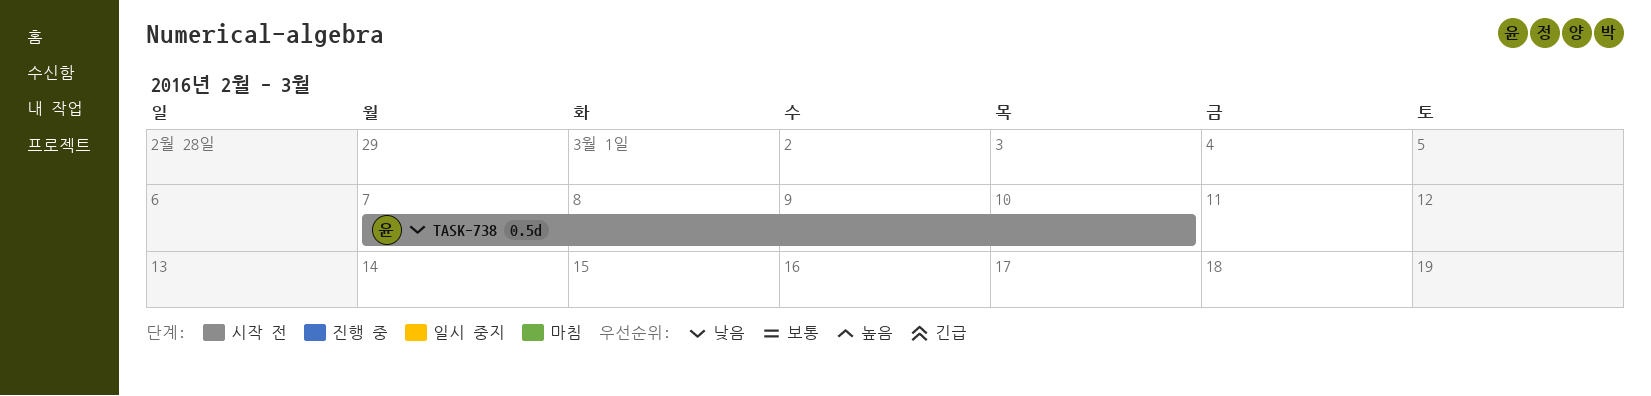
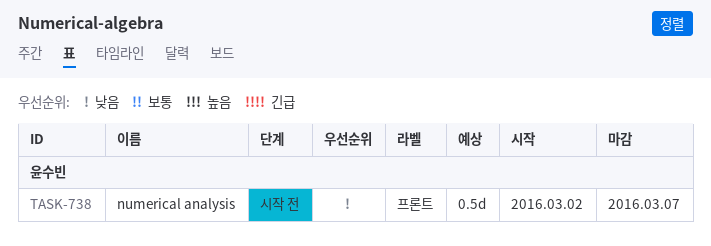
TASK-738, start: Mar 7 -> Mar 2
TASK-738, due: Mar 10 -> Mar 7

